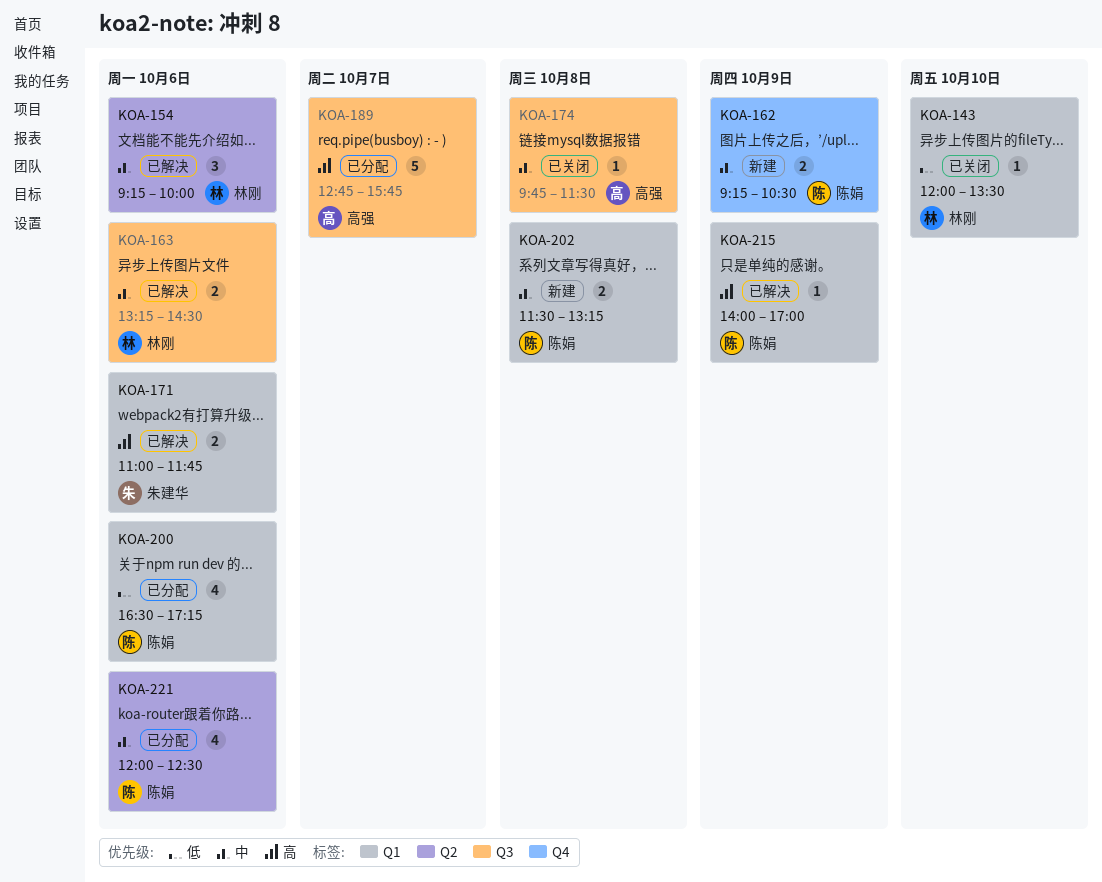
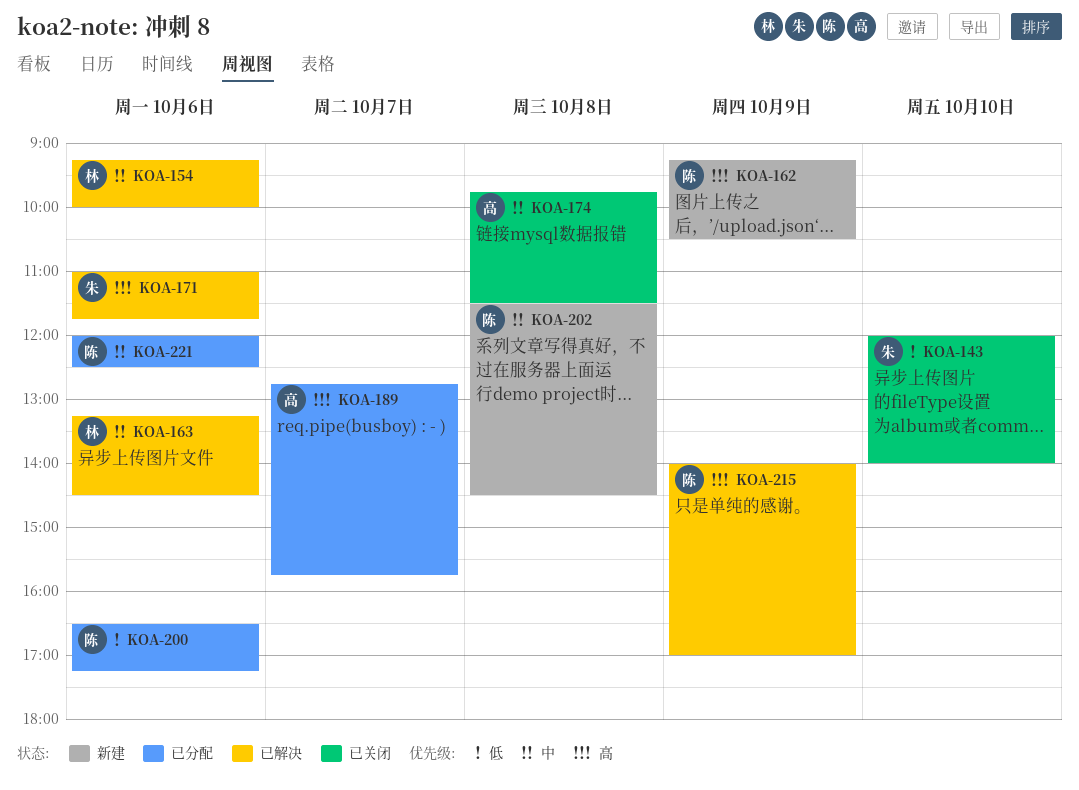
KOA-143, owner: 林刚 -> 朱建华
KOA-143, ends: 13:30 -> 14:00
KOA-162, priority: 中 -> 高
KOA-202, ends: 13:15 -> 14:30

